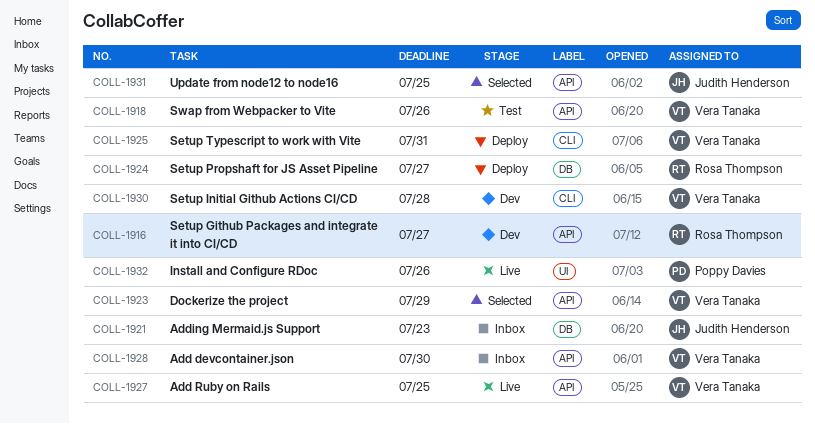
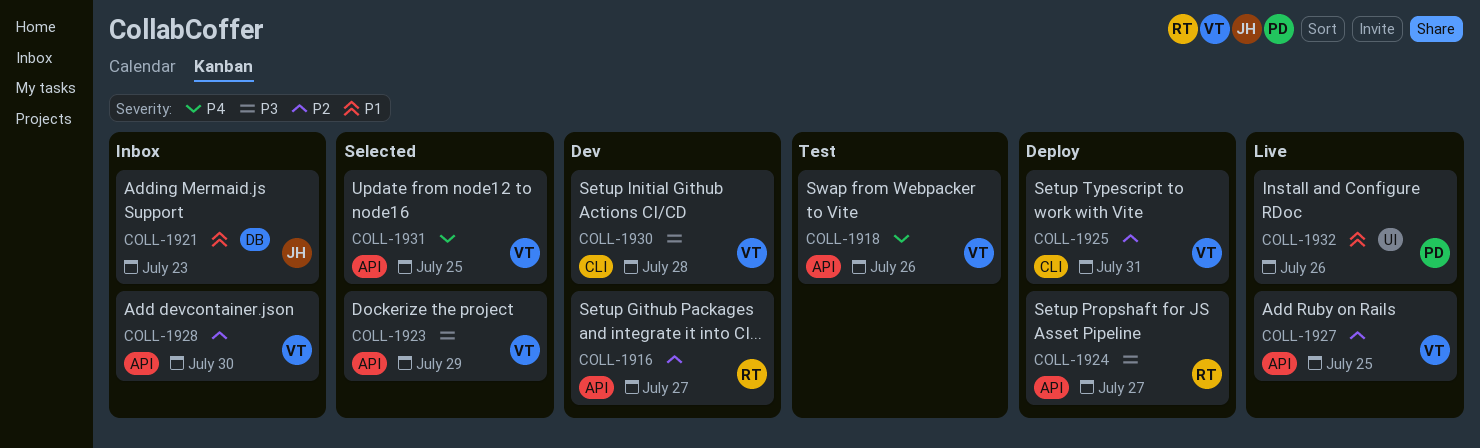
COLL-1924, label: DB -> API
COLL-1931, owner: Judith Henderson -> Vera Tanaka

